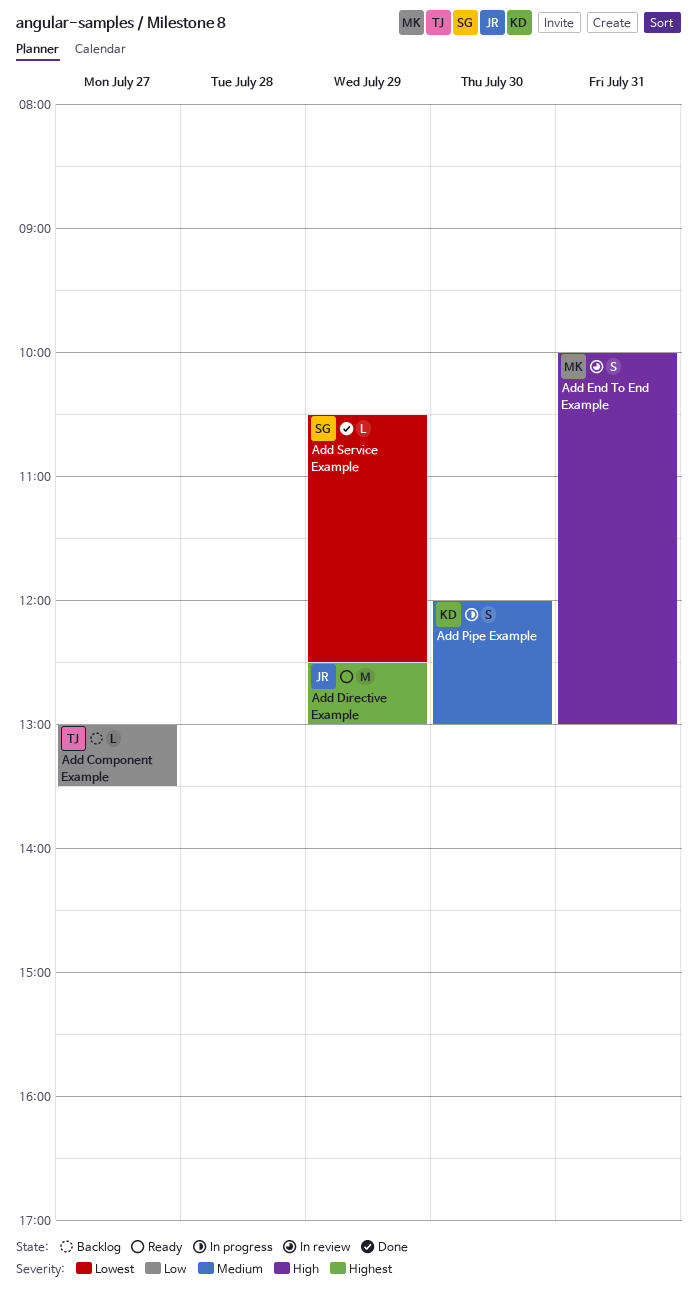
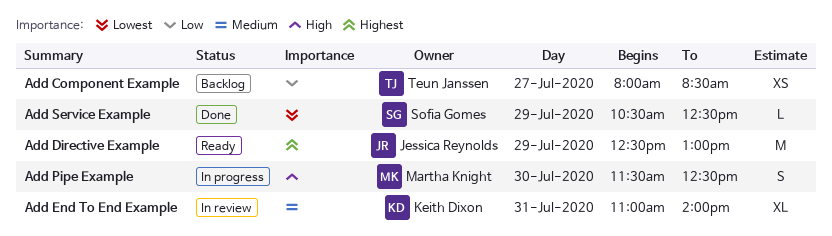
Add Component Example, estimate: L -> XS
Add Component Example, begins: 13:00 -> 08:00
Add Component Example, ends: 13:30 -> 08:30
Add End To End Example, owner: Martha Knight -> Keith Dixon
Add End To End Example, priority: High -> Medium
Add End To End Example, estimate: S -> XL
Add End To End Example, begins: 10:00 -> 11:00
Add End To End Example, ends: 13:00 -> 14:00
Add Pipe Example, owner: Keith Dixon -> Martha Knight
Add Pipe Example, priority: Medium -> High
Add Pipe Example, begins: 12:00 -> 11:30
Add Pipe Example, ends: 13:00 -> 12:30

